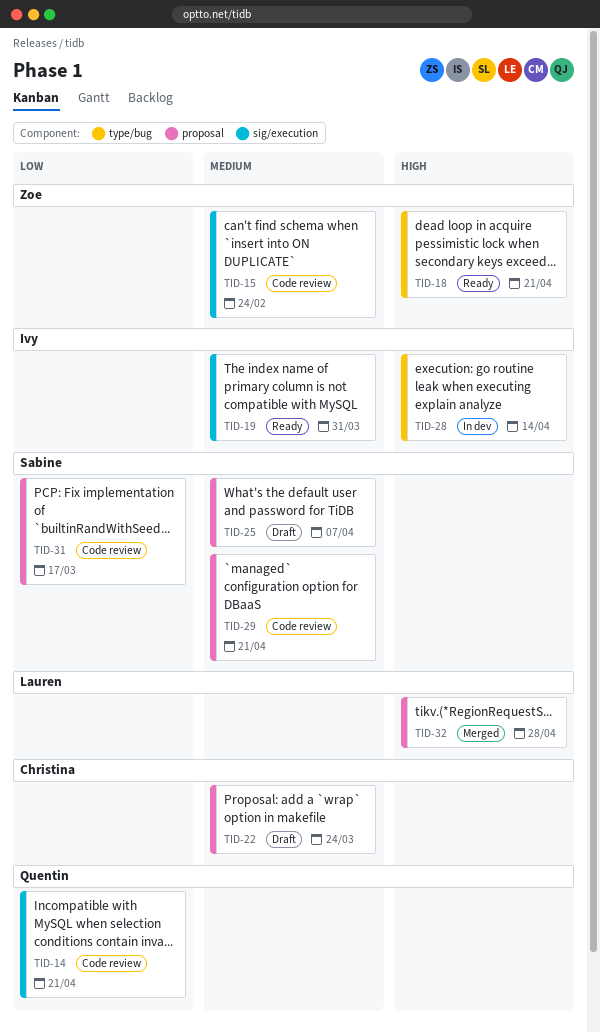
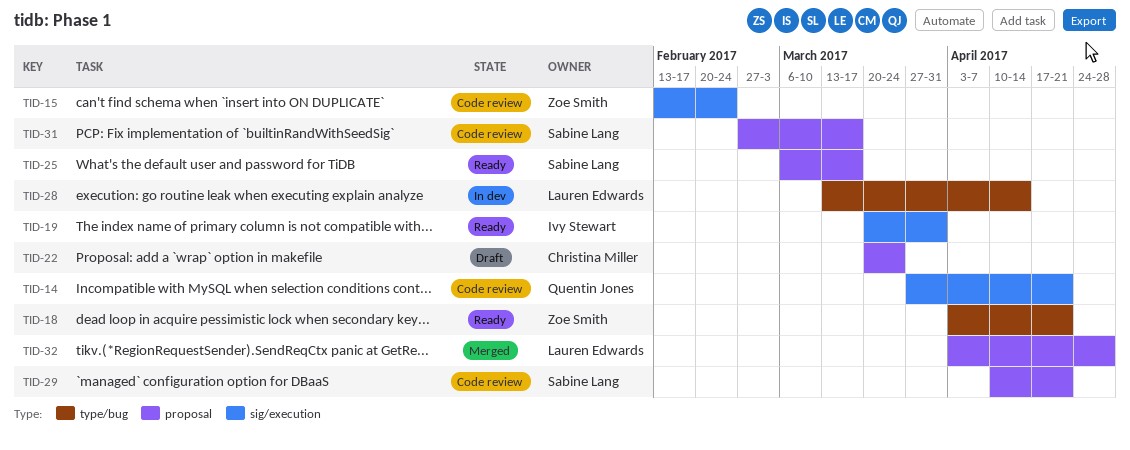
TID-25, status: Draft -> Ready
TID-25, due: Apr 7 -> Mar 17
TID-28, owner: Ivy Stewart -> Lauren Edwards

